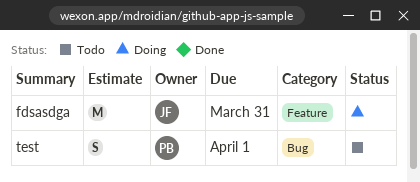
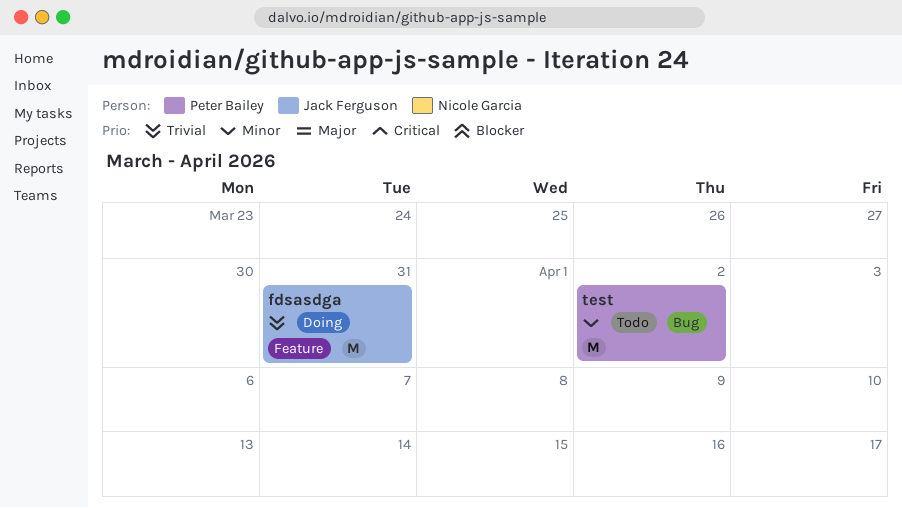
test, estimate: S -> M
test, due: Apr 1 -> Apr 2

